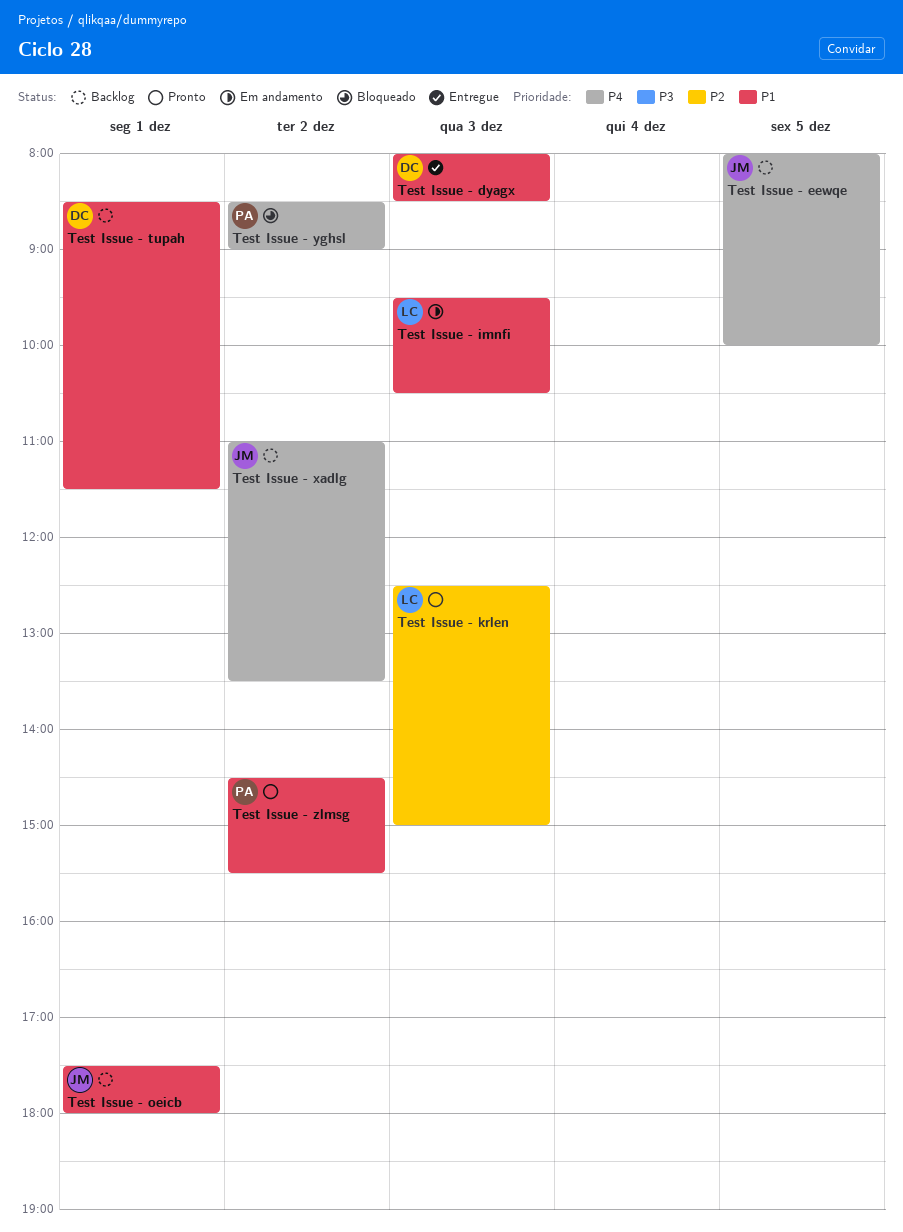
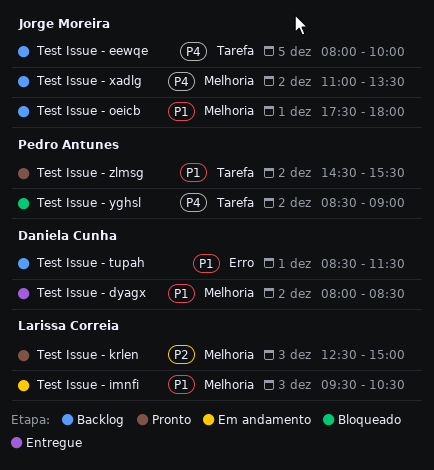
Test Issue - dyagx, day: Dec 3 -> Dec 2

